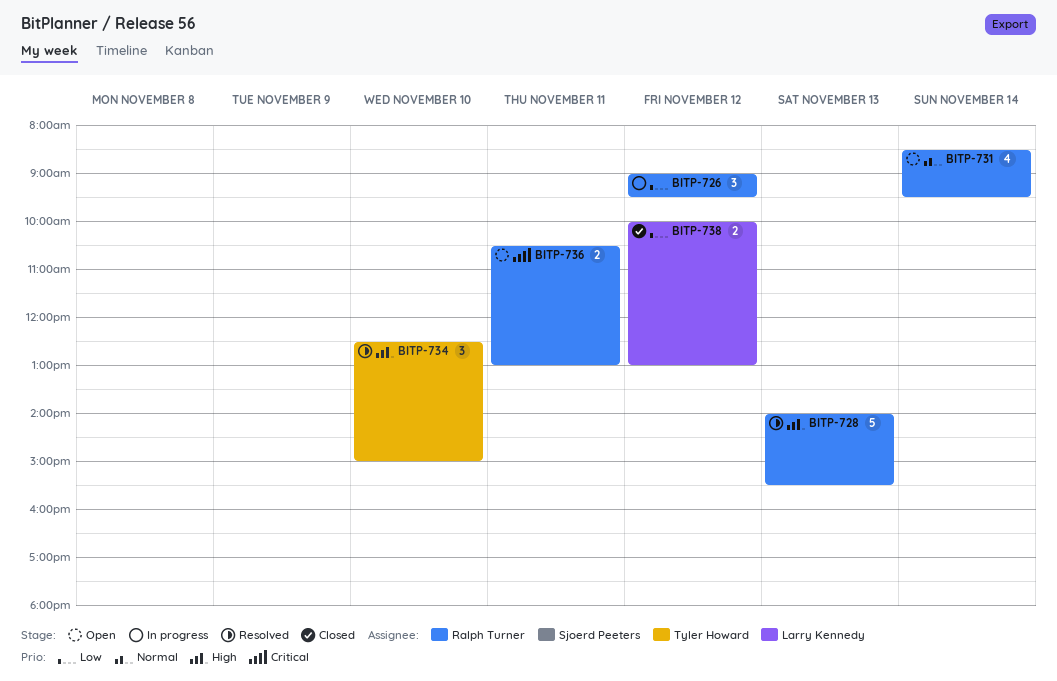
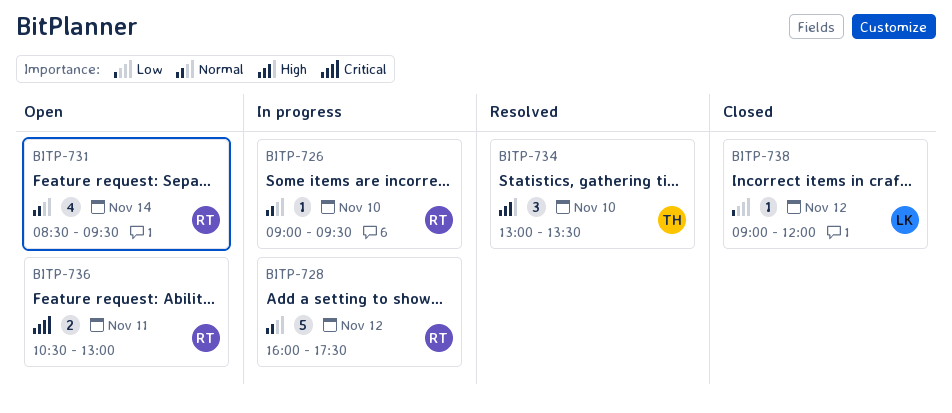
BITP-726, priority: Low -> Normal
BITP-726, estimate: 3 -> 1
BITP-726, day: Nov 12 -> Nov 10
BITP-728, status: Resolved -> In progress
BITP-728, priority: High -> Normal
BITP-728, day: Nov 13 -> Nov 12
BITP-728, begins: 14:00 -> 16:00
BITP-728, ends: 15:30 -> 17:30
BITP-734, begins: 12:30 -> 13:00
BITP-734, ends: 15:00 -> 13:30
BITP-738, estimate: 2 -> 1
BITP-738, begins: 10:00 -> 09:00
BITP-738, ends: 13:00 -> 12:00

